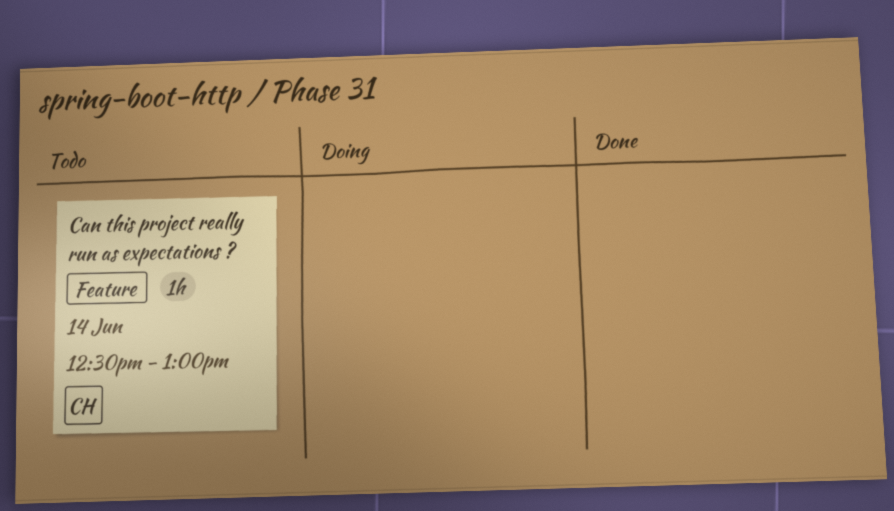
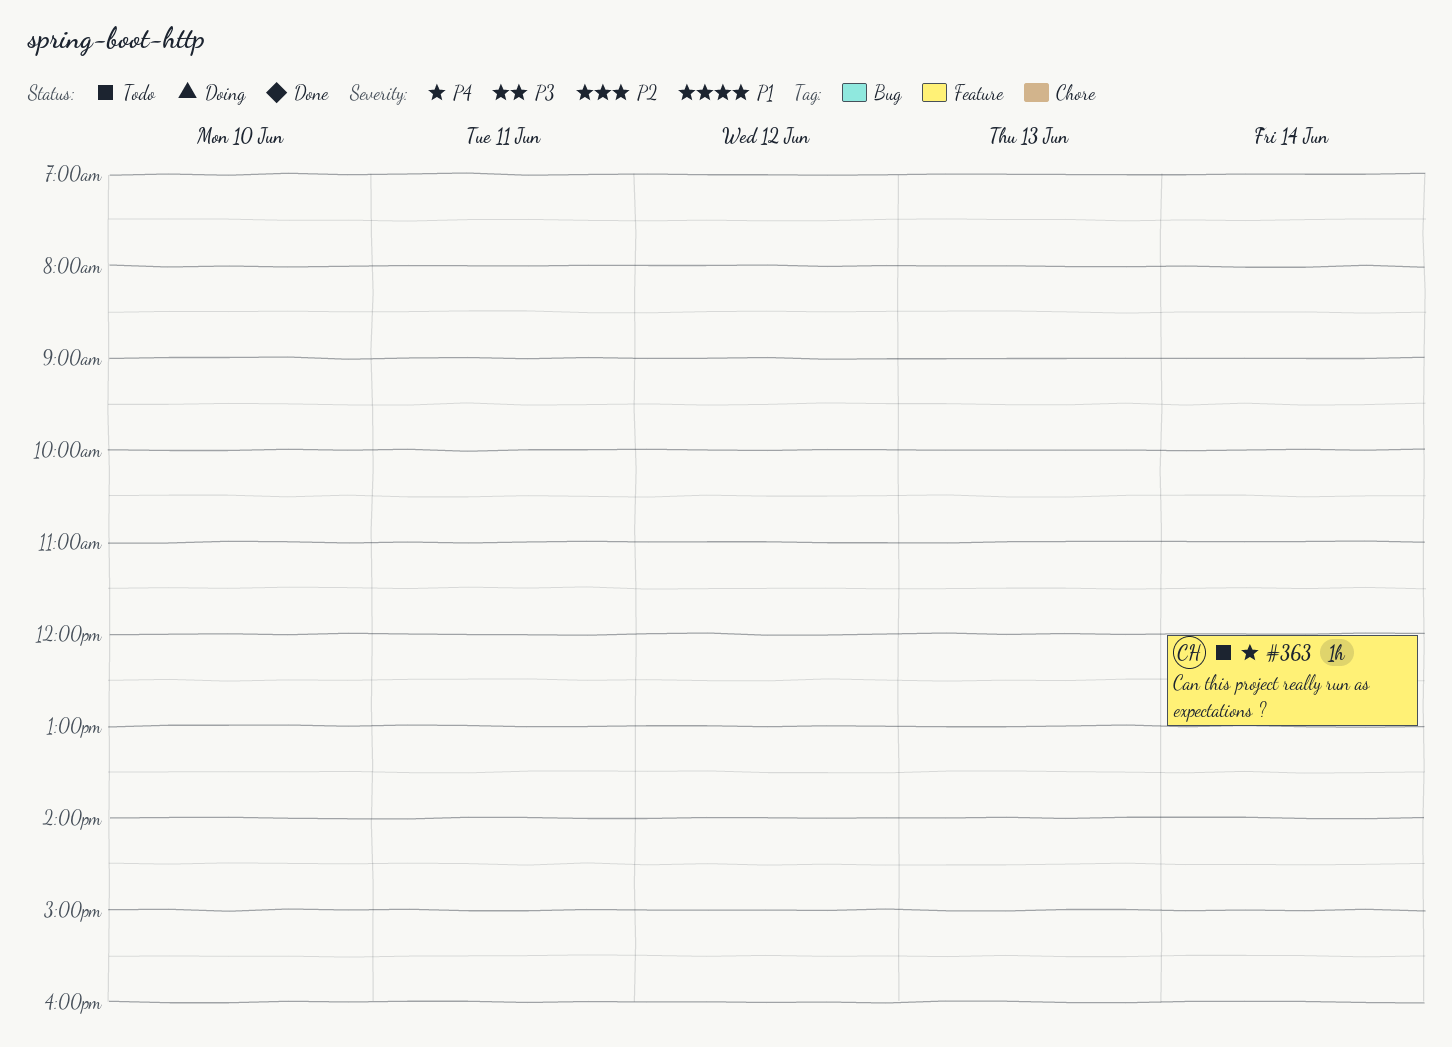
Can this project really run as expectations ?, begins: 12:30 -> 12:00

